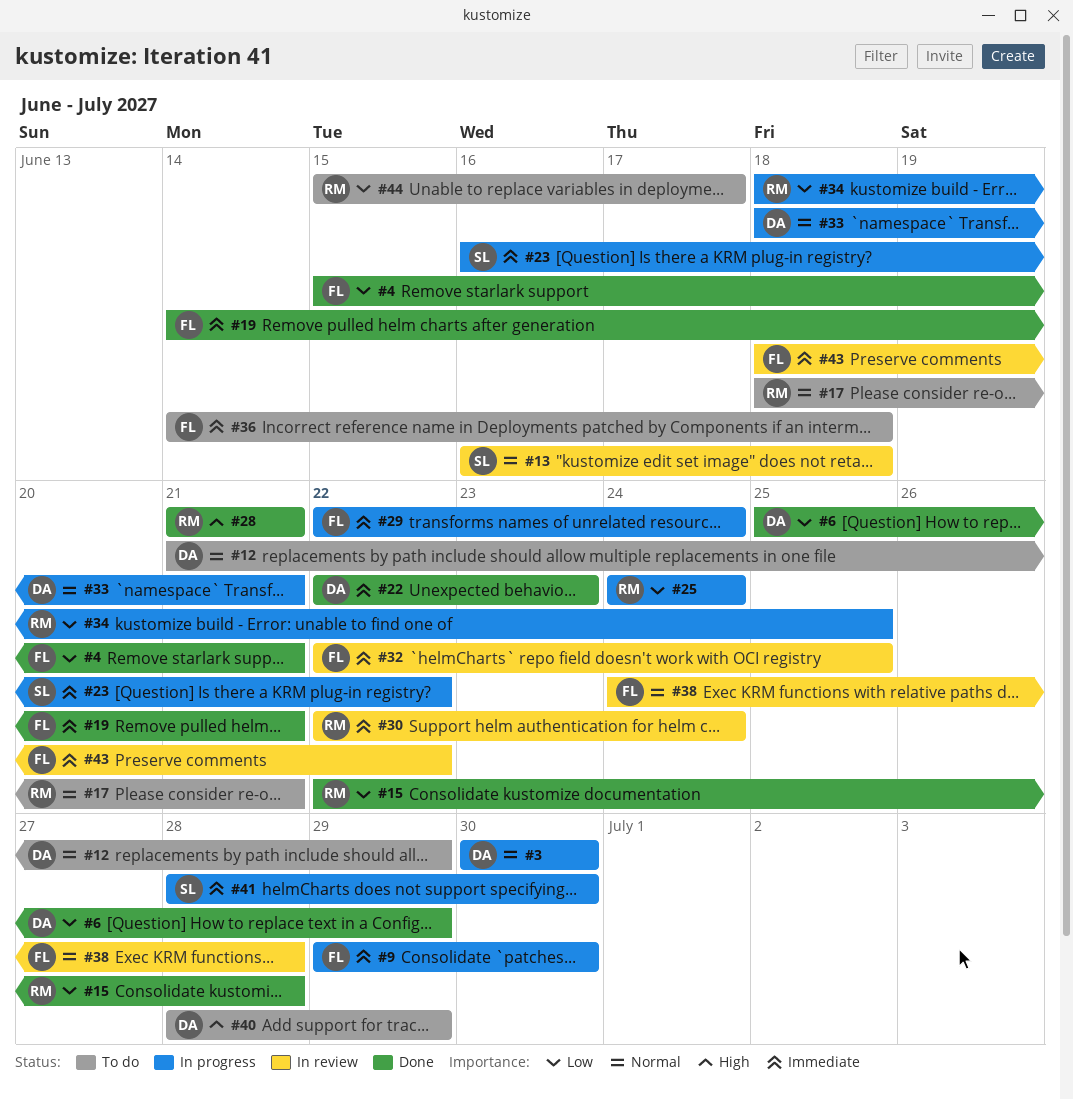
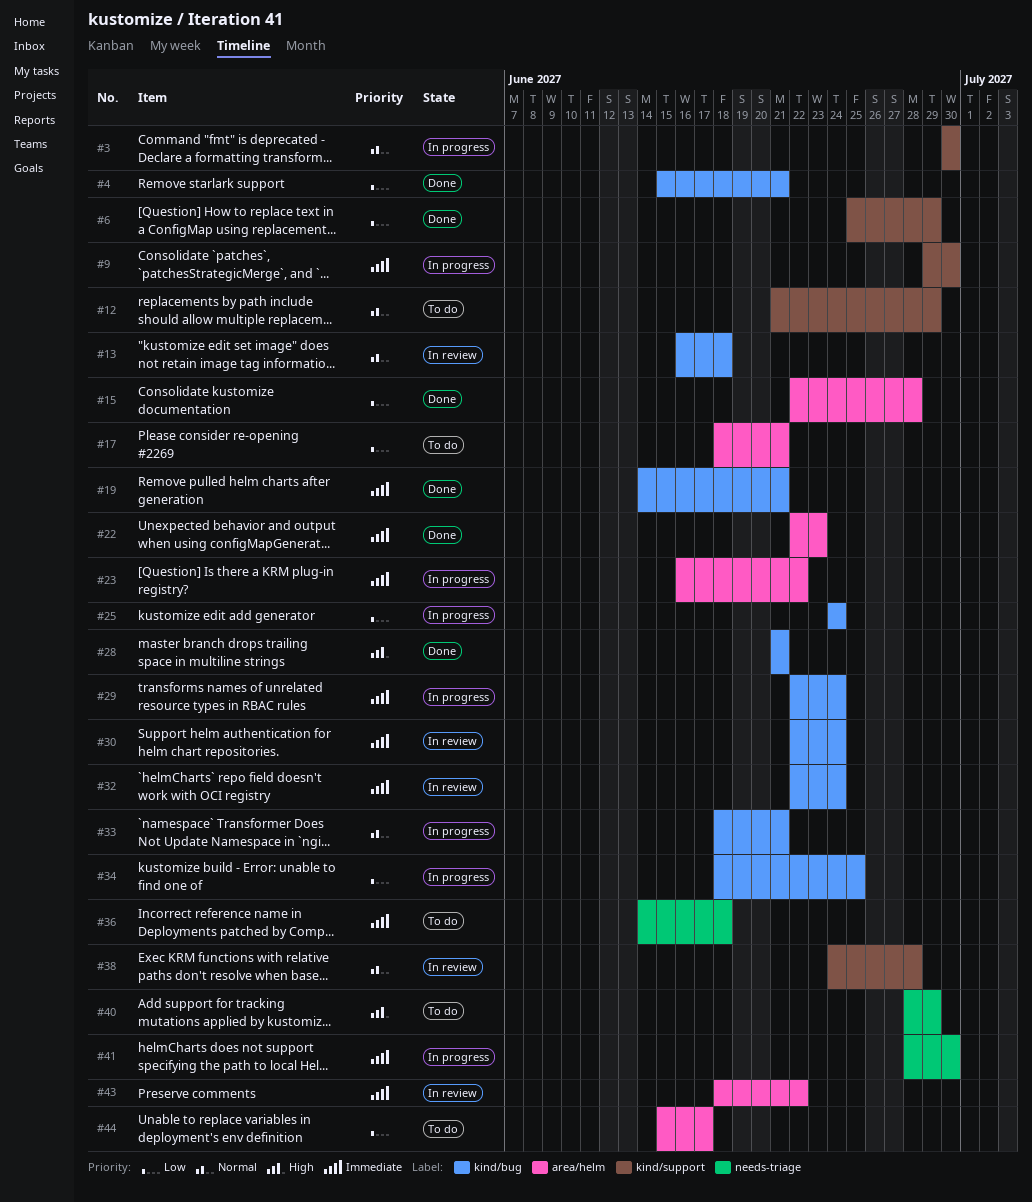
#17, priority: Normal -> Low
#32, due: Jun 25 -> Jun 24

